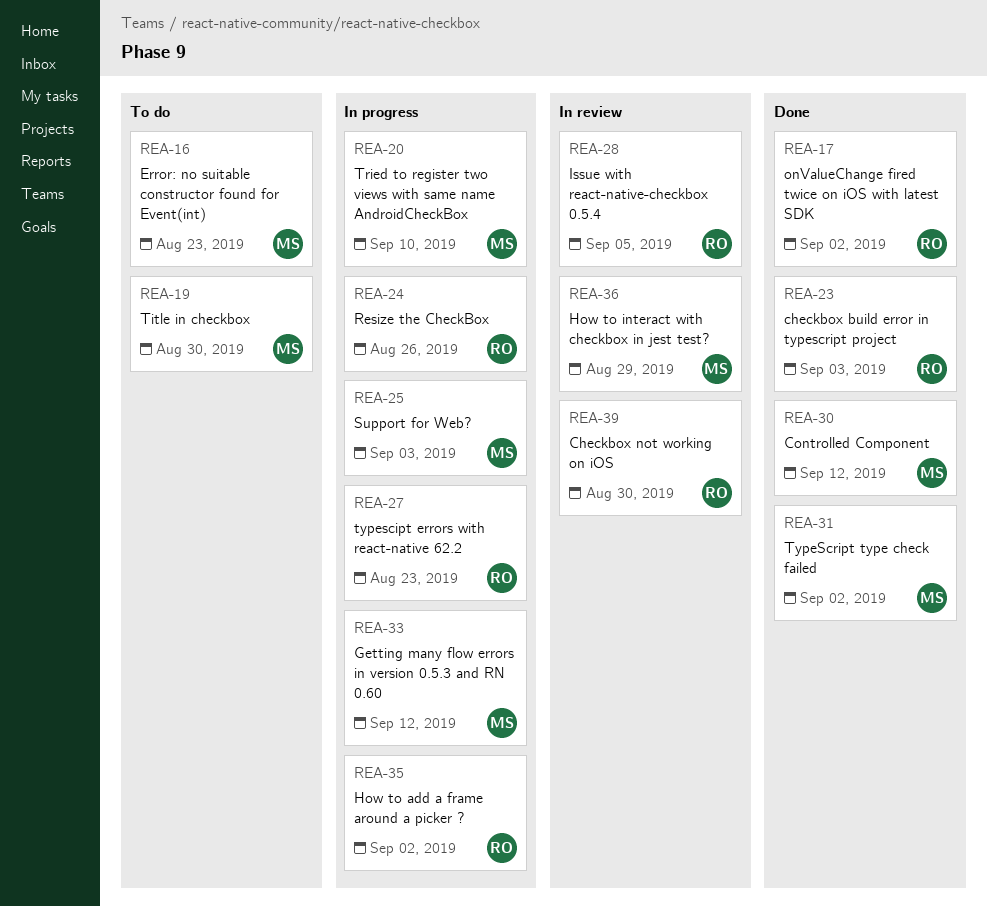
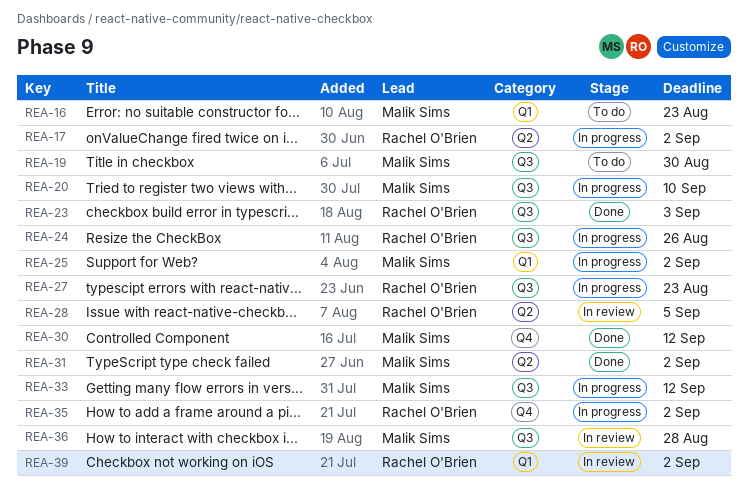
REA-17, status: Done -> In progress
REA-25, due: Sep 3 -> Sep 2
REA-36, due: Aug 29 -> Aug 28
REA-39, due: Aug 30 -> Sep 2

